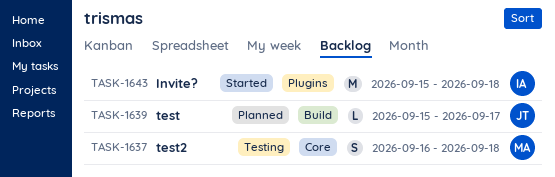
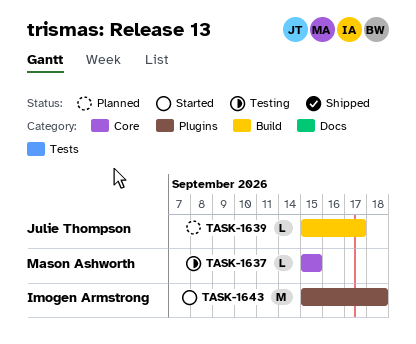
TASK-1637, estimate: S -> L
TASK-1637, start: Sep 16 -> Sep 15
TASK-1637, due: Sep 18 -> Sep 15

